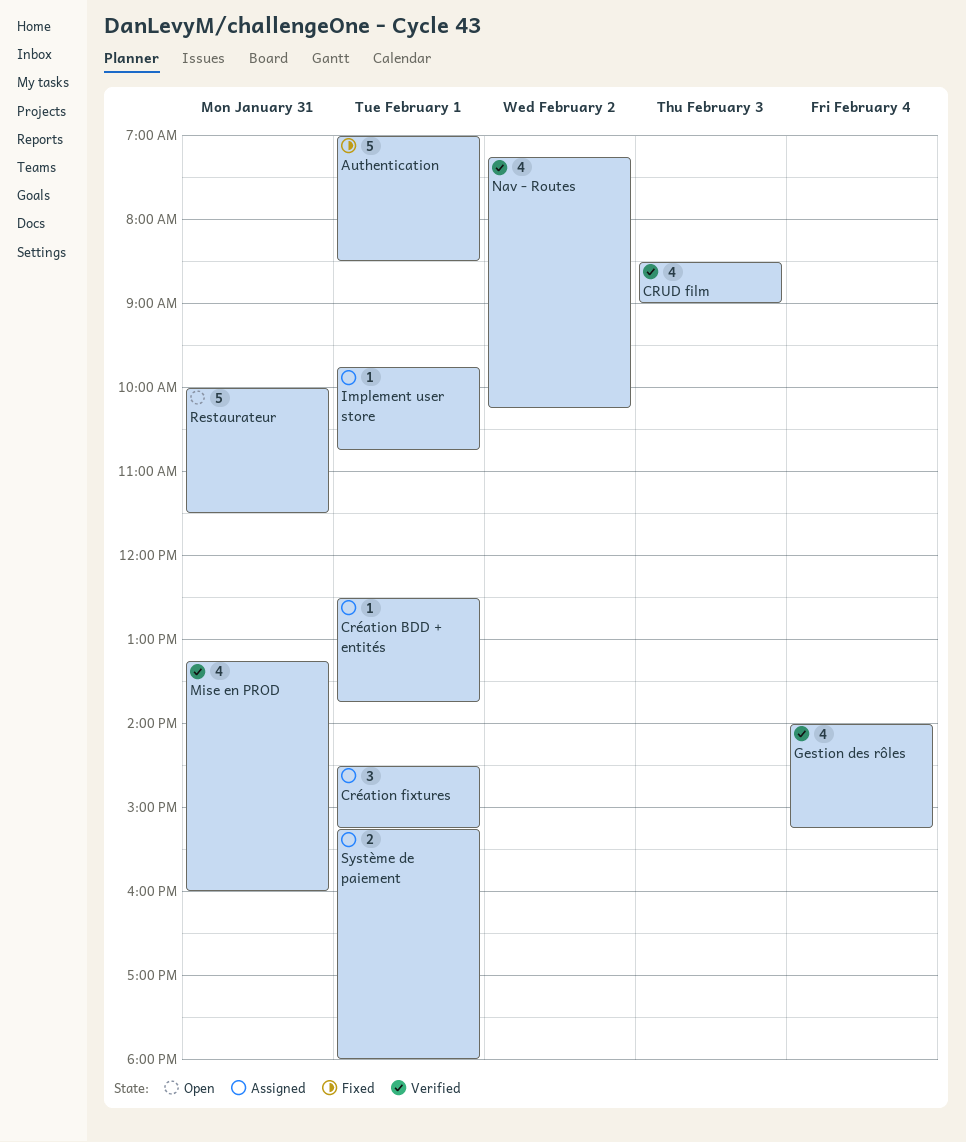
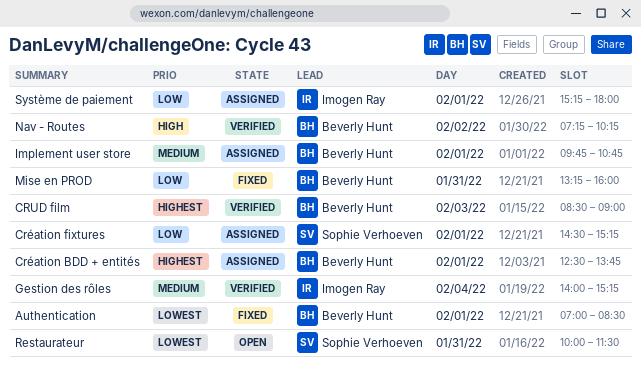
Mise en PROD, status: Verified -> Fixed

